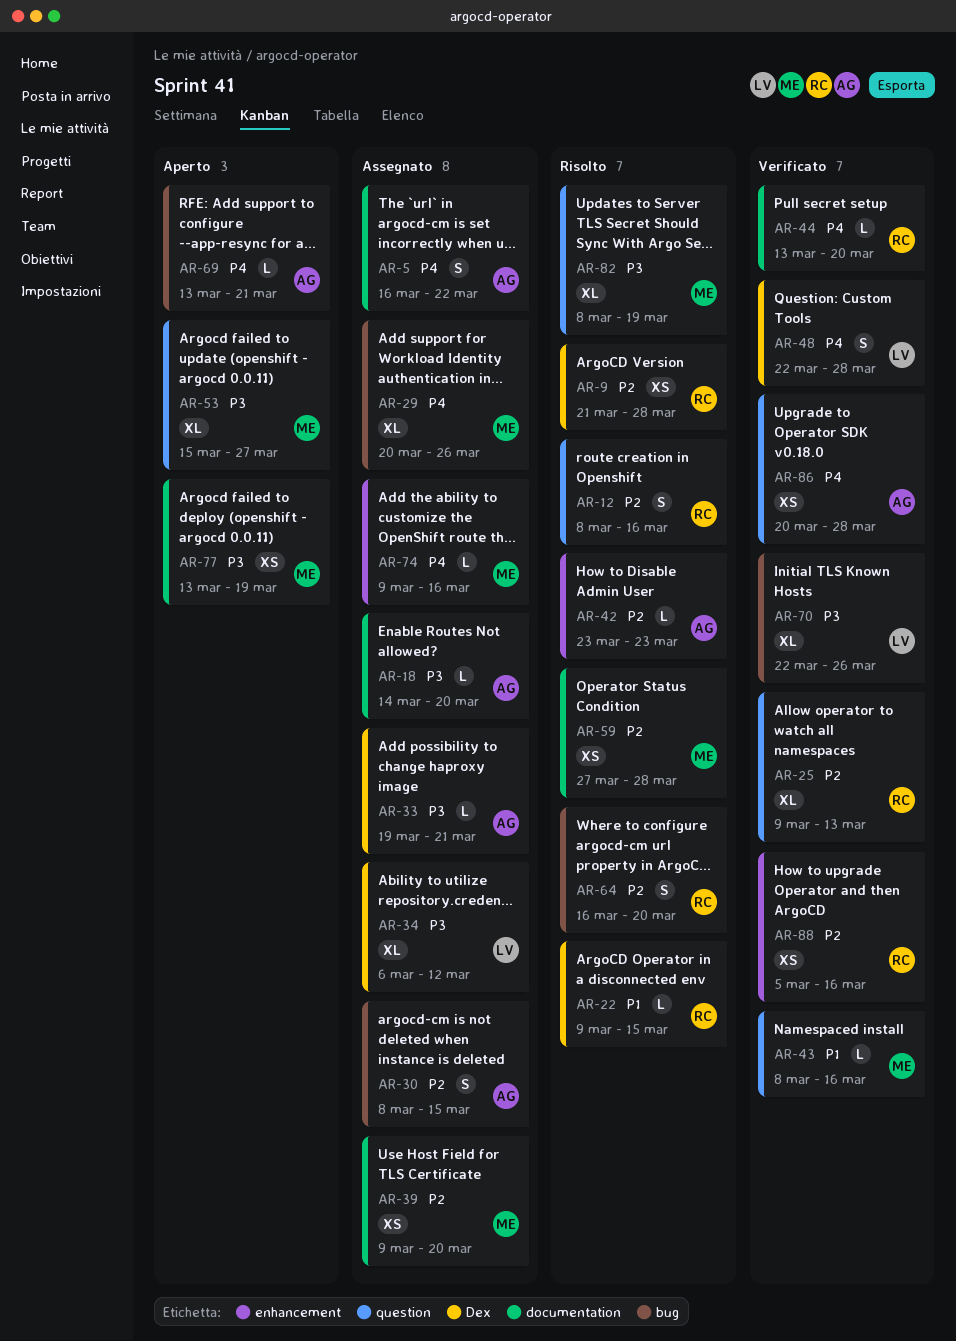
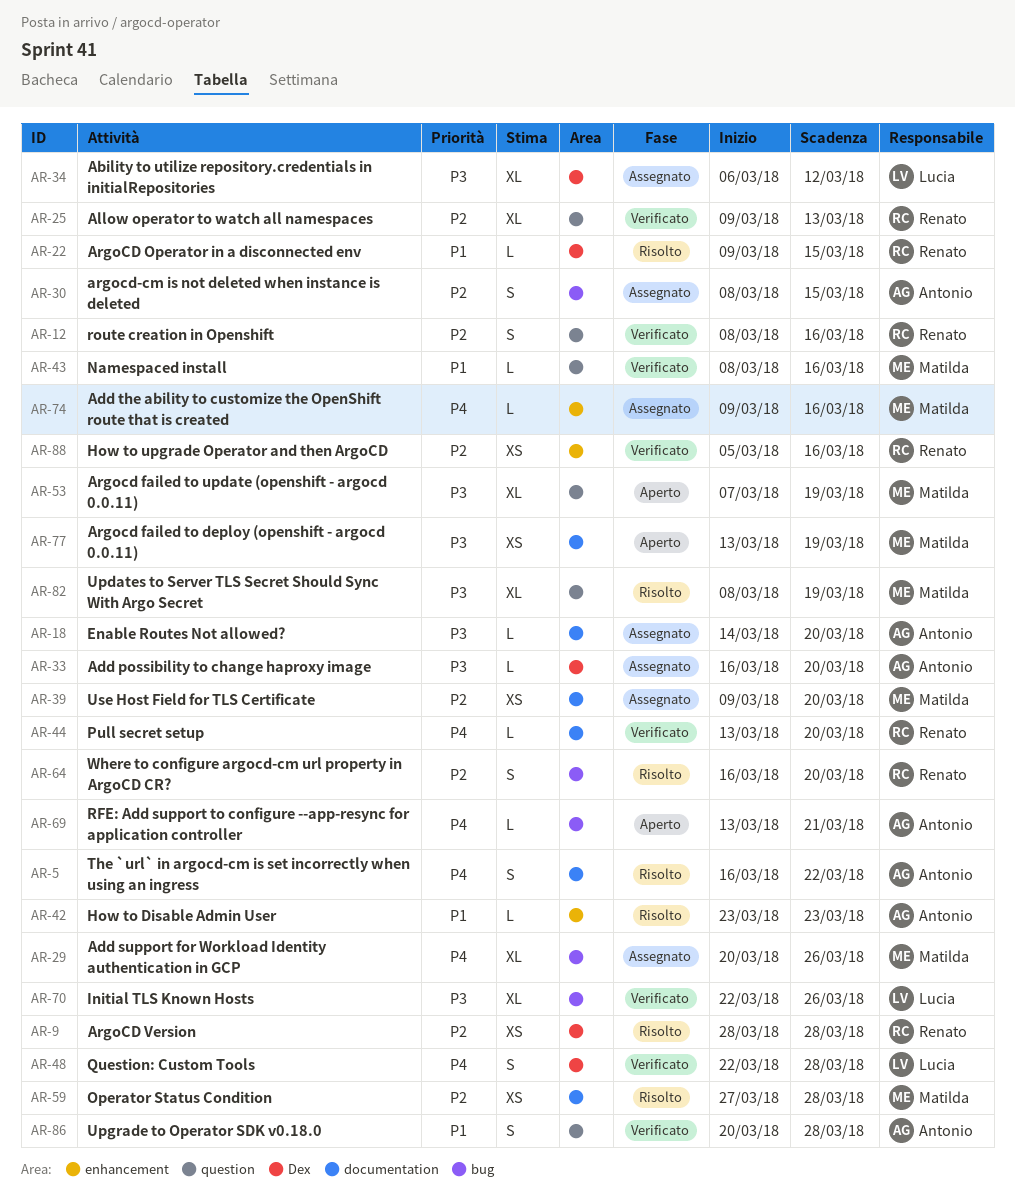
AR-5, status: Assegnato -> Risolto
AR-9, start: Mar 21 -> Mar 28
AR-12, status: Risolto -> Verificato
AR-33, start: Mar 19 -> Mar 16
AR-33, due: Mar 21 -> Mar 20
AR-42, priority: P2 -> P1
AR-53, start: Mar 15 -> Mar 7
AR-53, due: Mar 27 -> Mar 19
AR-86, priority: P4 -> P1
AR-86, estimate: XS -> S

